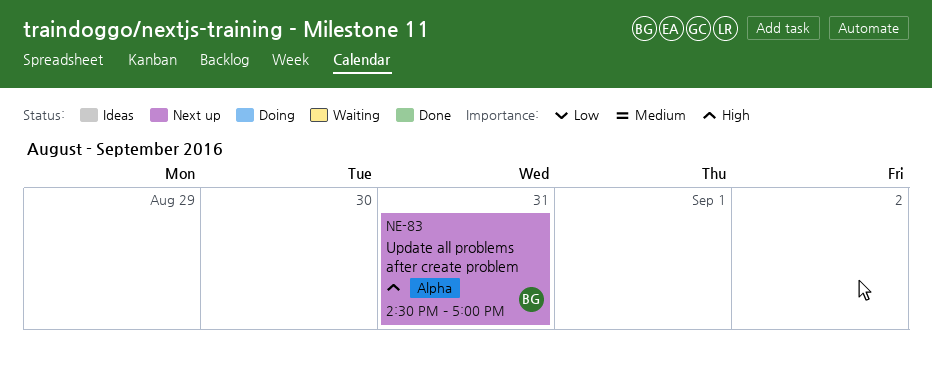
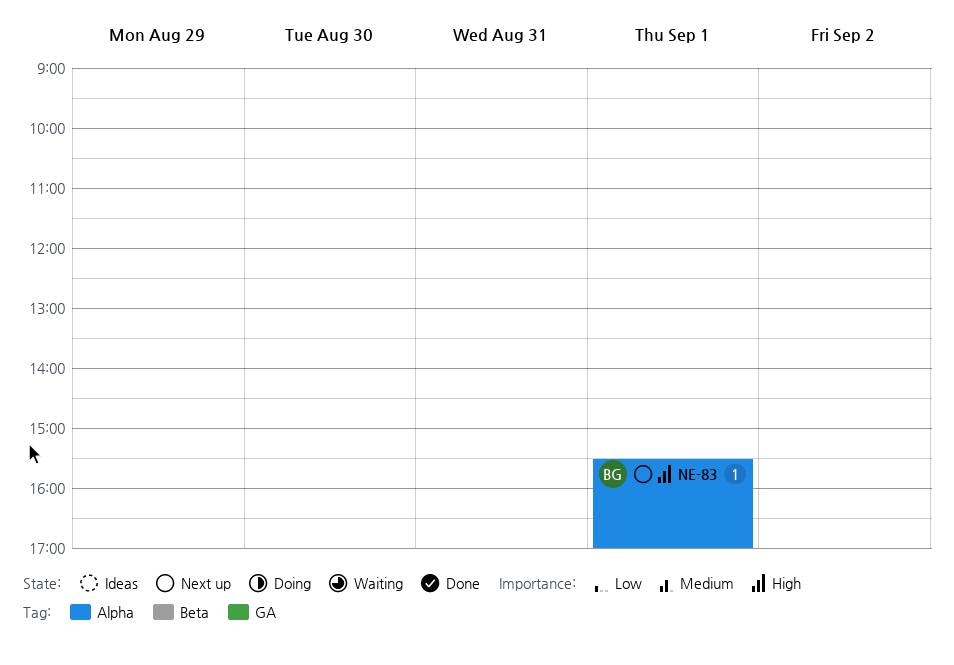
NE-83, day: Aug 31 -> Sep 1
NE-83, begins: 14:30 -> 15:30

